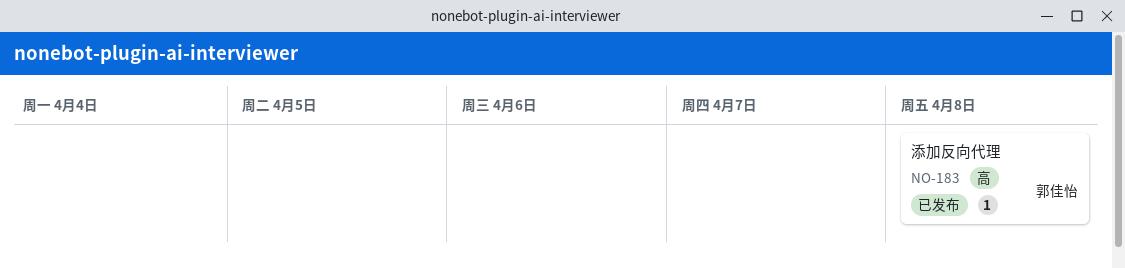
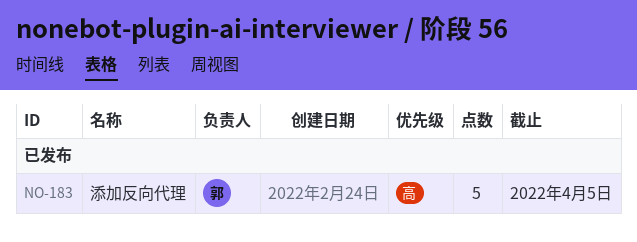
NO-183, estimate: 1 -> 5
NO-183, due: Apr 8 -> Apr 5

